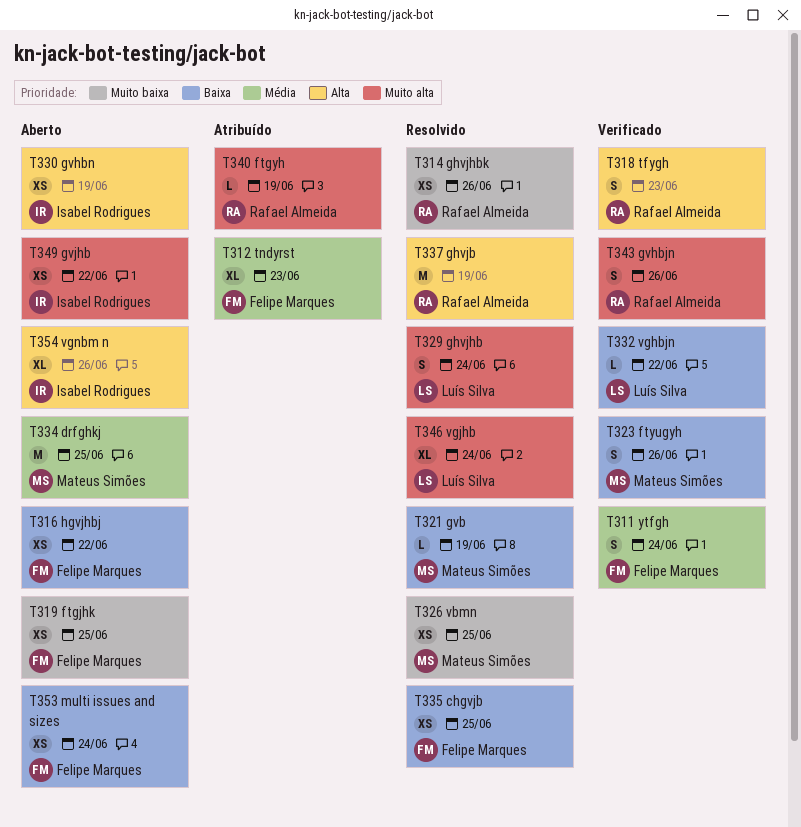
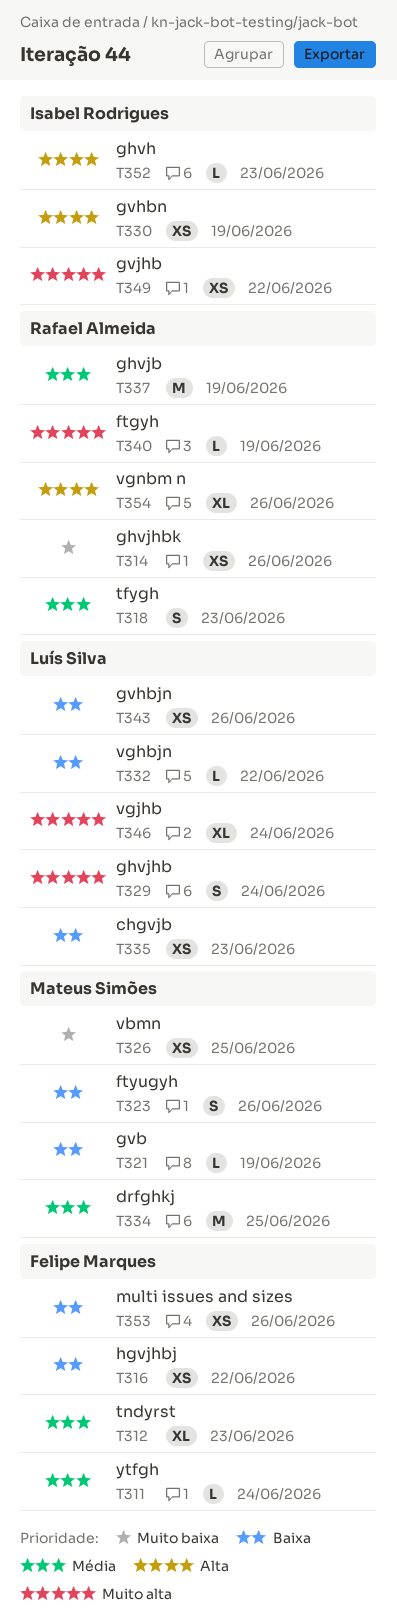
T311, estimate: S -> L
T318, priority: Alta -> Média
T319: present -> none
T335, owner: Felipe Marques -> Luís Silva
T335, due: Jun 25 -> Jun 23
T337, priority: Alta -> Média
T343, owner: Rafael Almeida -> Luís Silva
T343, priority: Muito alta -> Baixa
T343, estimate: S -> XS
T352: none -> present
T353, due: Jun 24 -> Jun 26
T354, owner: Isabel Rodrigues -> Rafael Almeida

